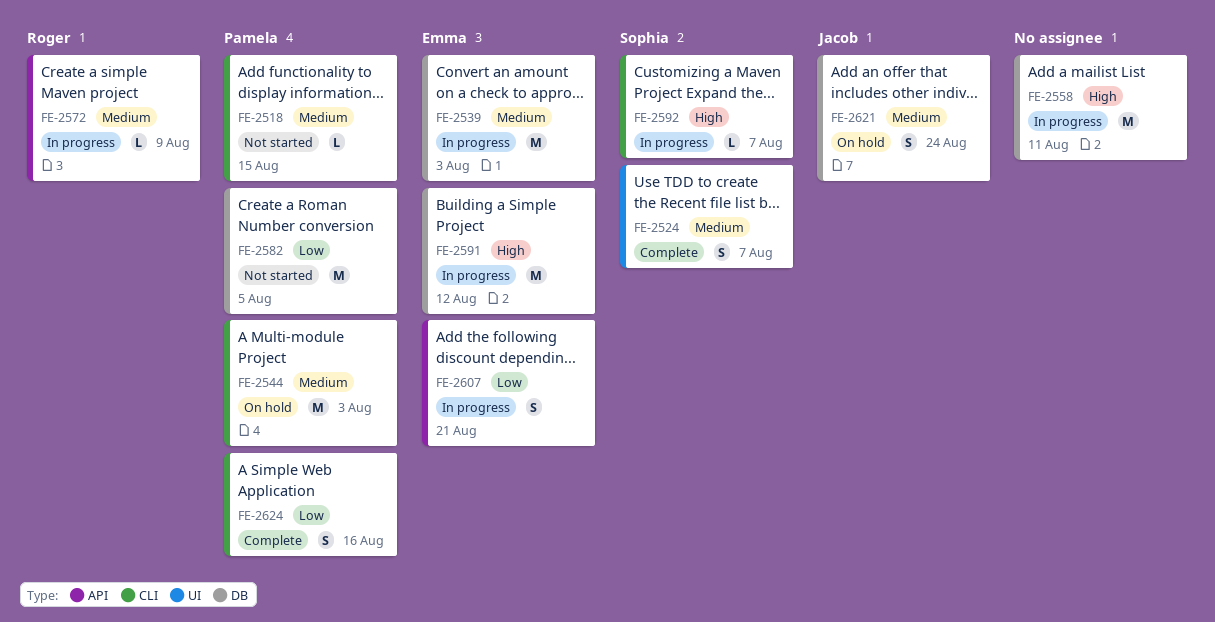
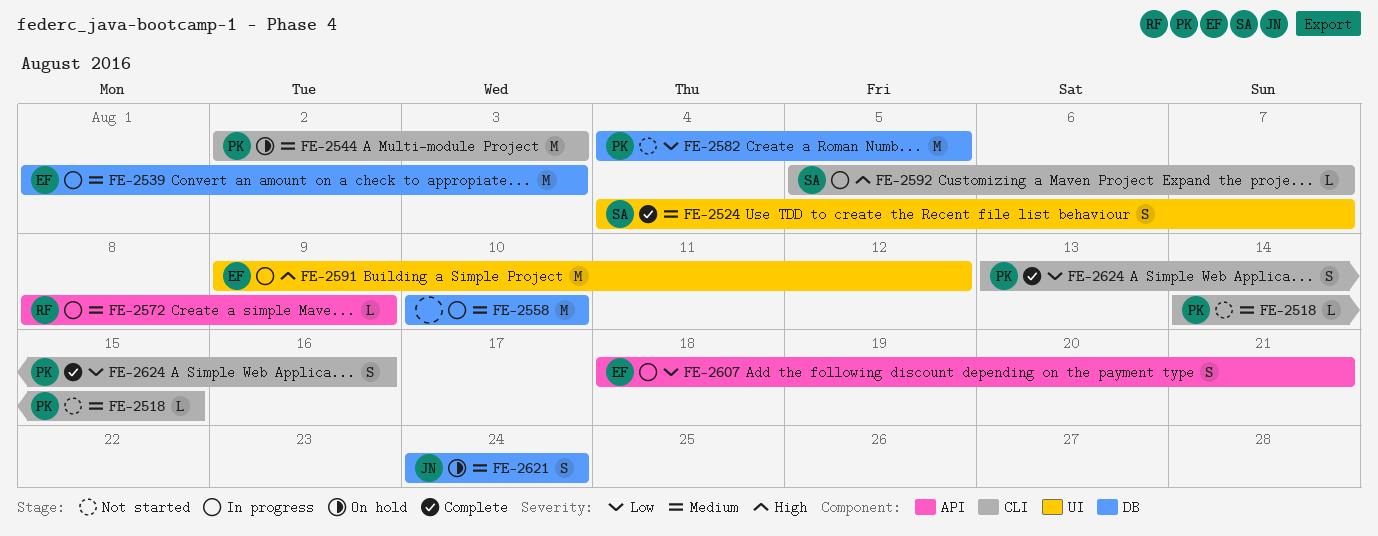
FE-2558, priority: High -> Medium
FE-2558, due: Aug 11 -> Aug 10
FE-2591, label: DB -> UI

